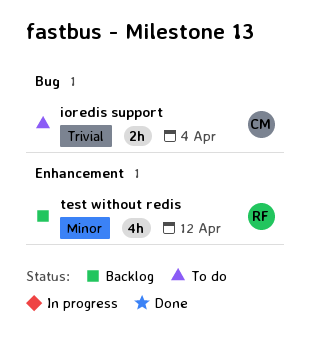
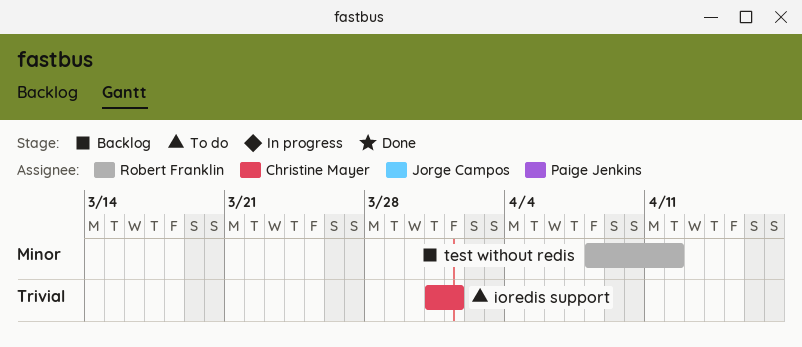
ioredis support, due: Apr 4 -> Apr 1

